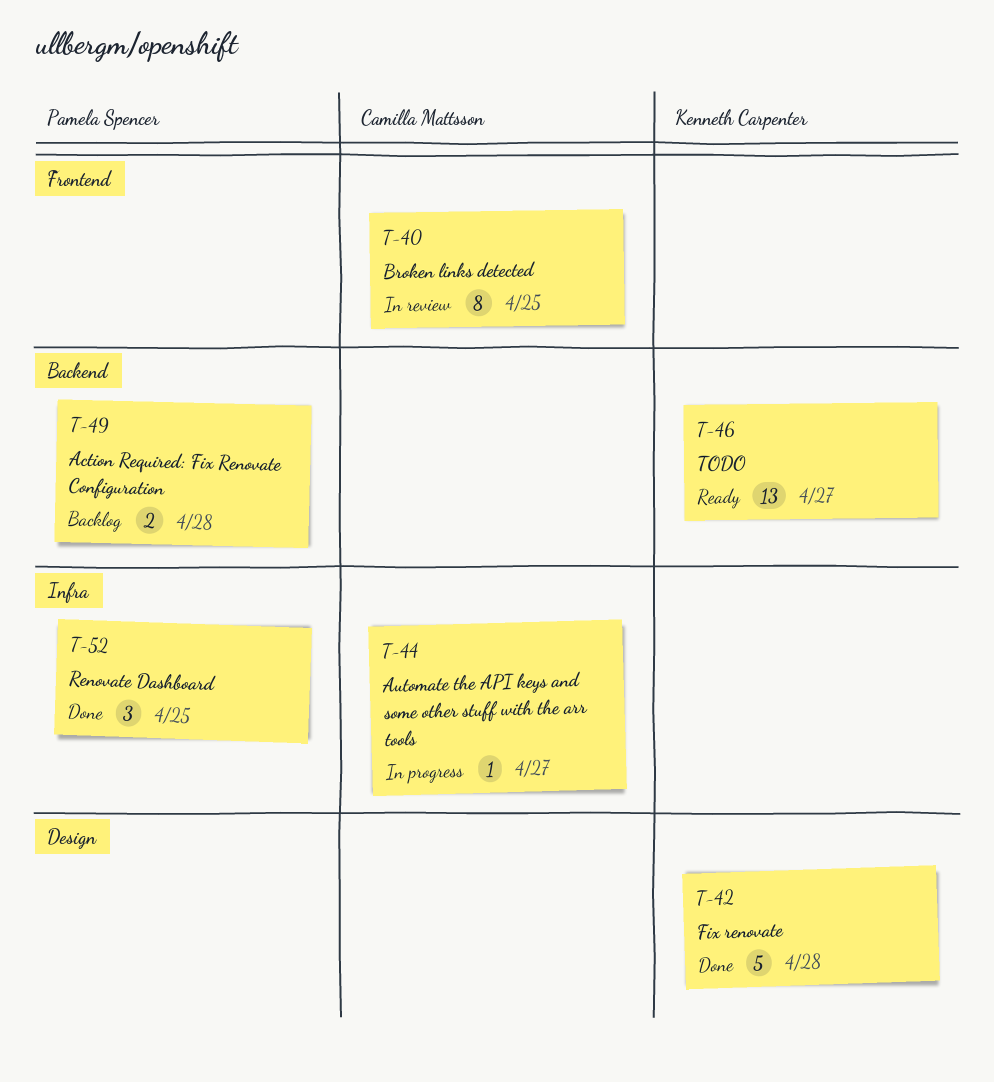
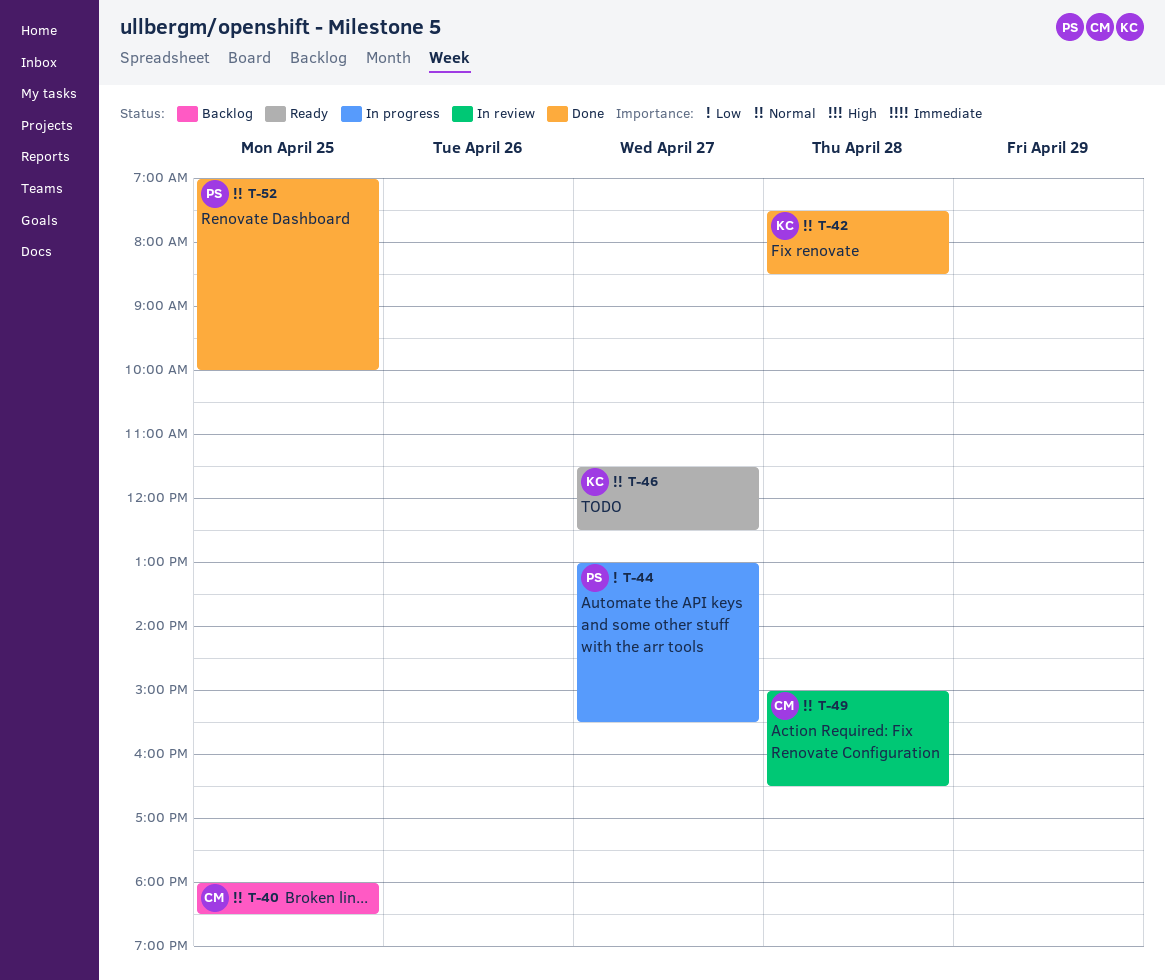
T-40, status: In review -> Backlog
T-44, owner: Camilla Mattsson -> Pamela Spencer
T-49, status: Backlog -> In review
T-49, owner: Pamela Spencer -> Camilla Mattsson

